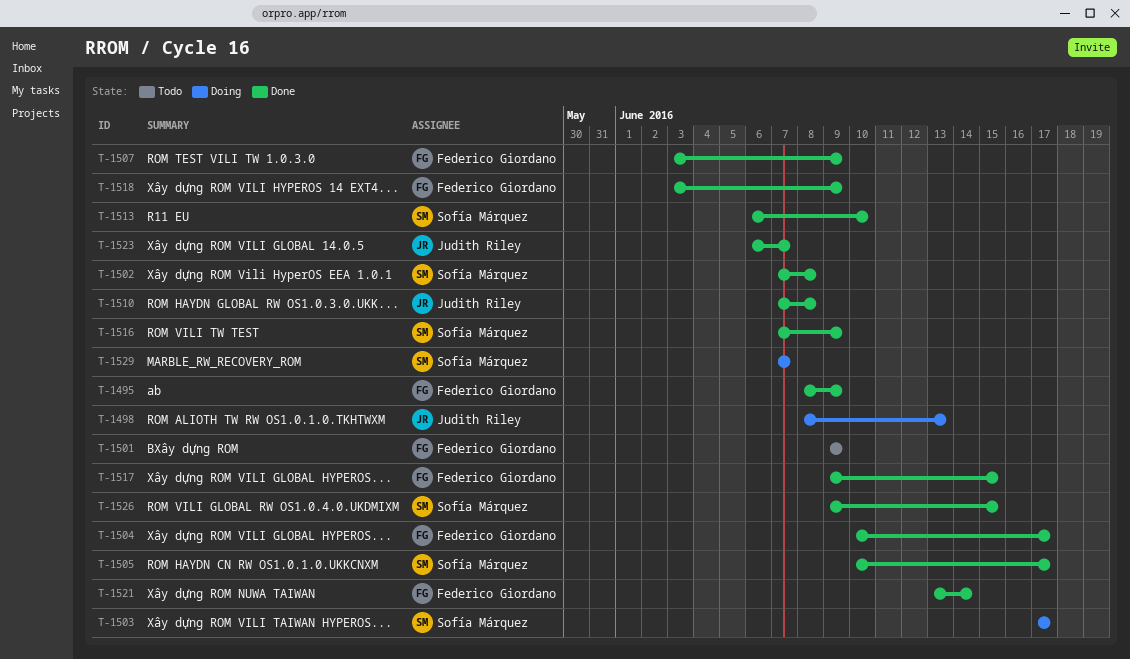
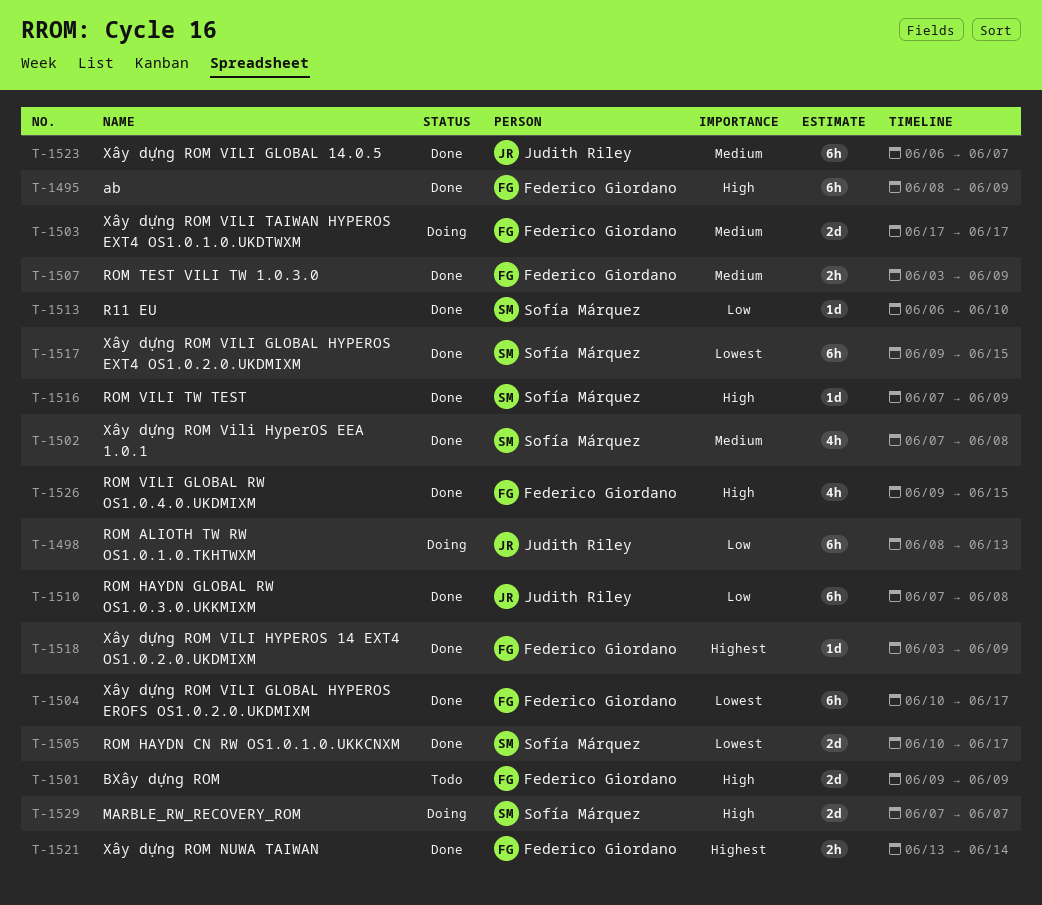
T-1503, owner: Sofía Márquez -> Federico Giordano
T-1517, owner: Federico Giordano -> Sofía Márquez
T-1526, owner: Sofía Márquez -> Federico Giordano

